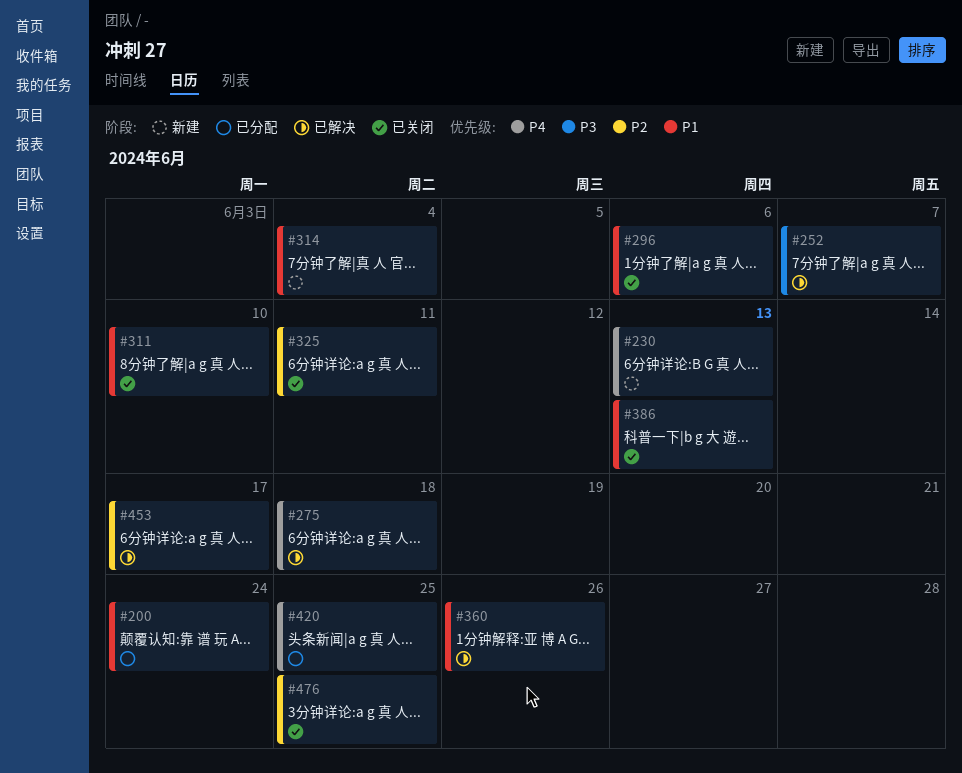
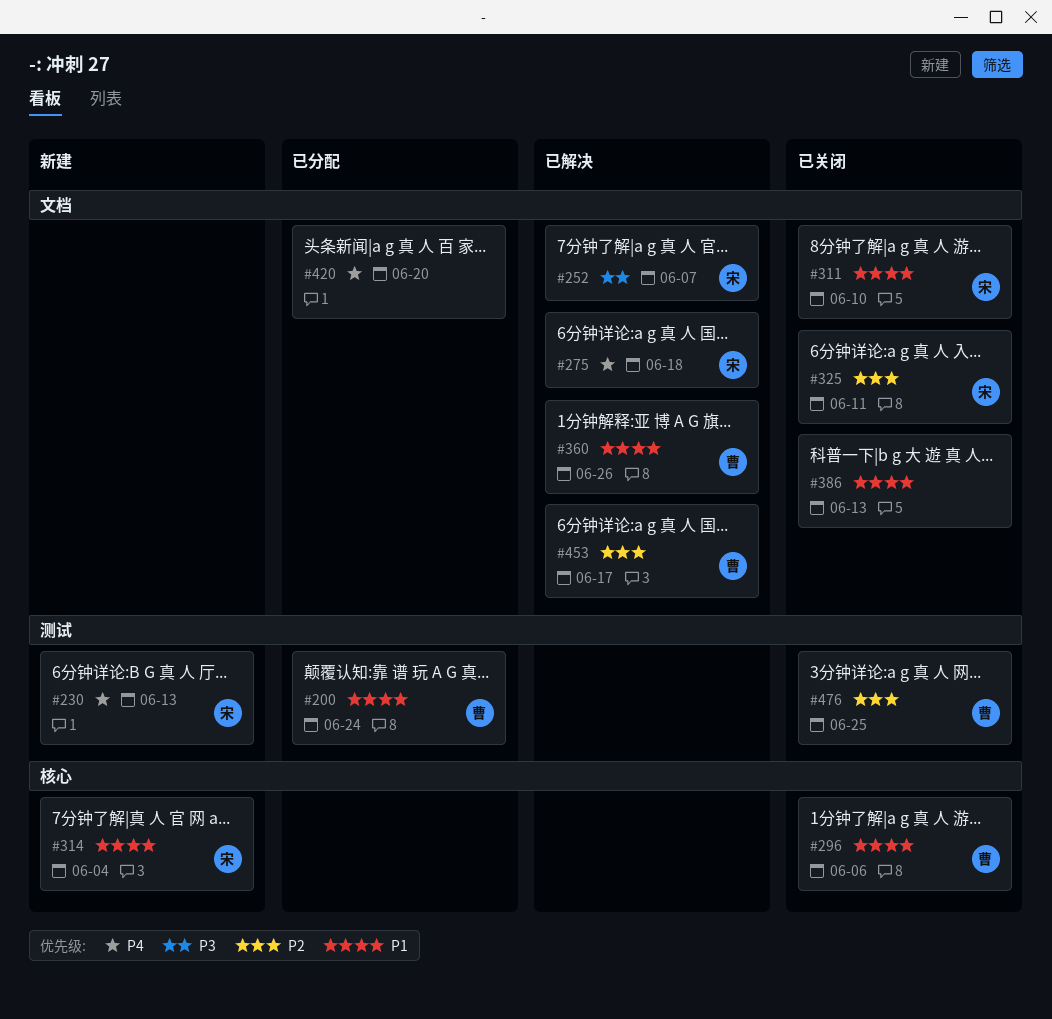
#420, due: Jun 25 -> Jun 20

